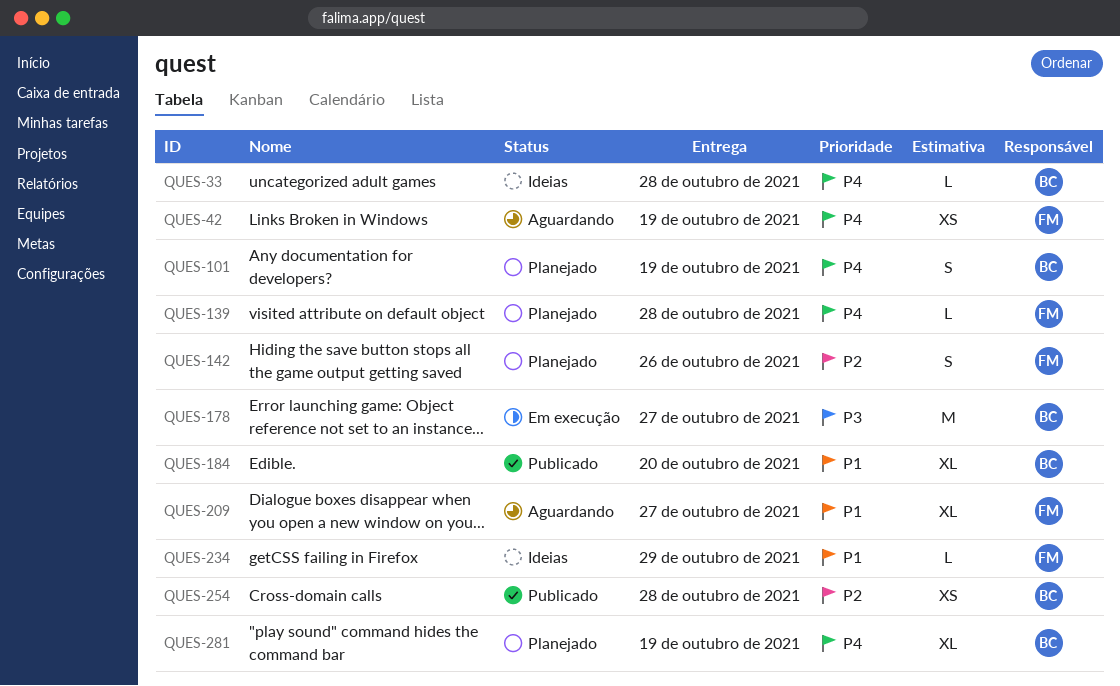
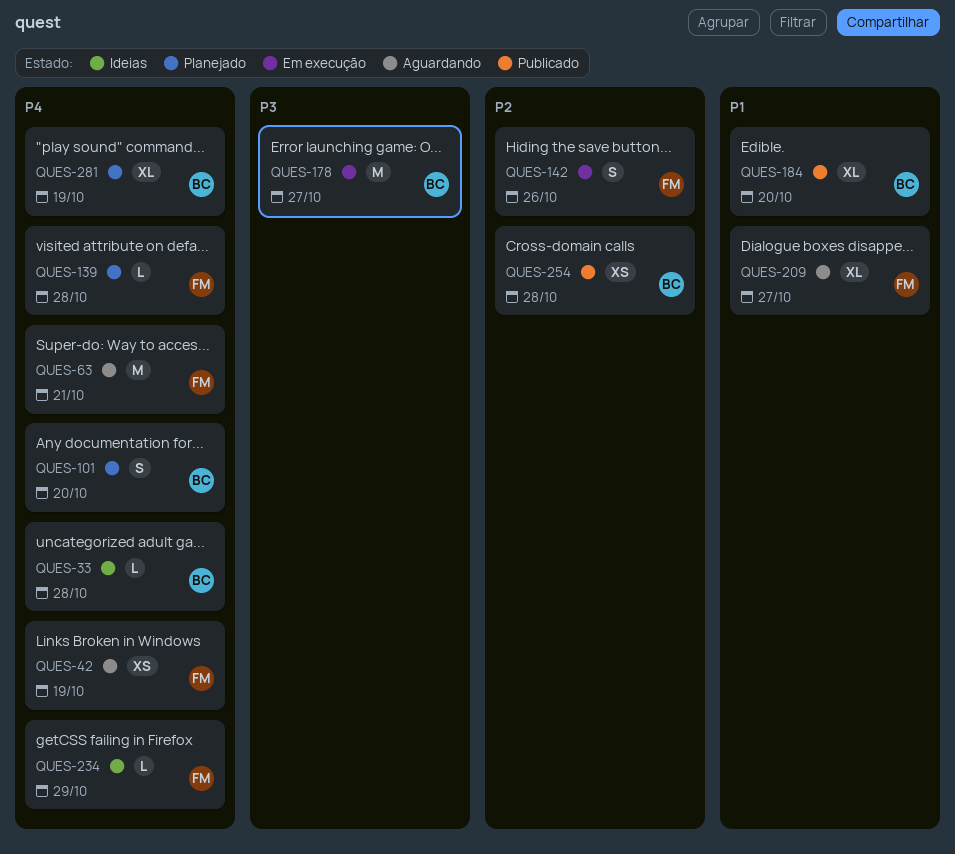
QUES-63: none -> present
QUES-101, due: Oct 19 -> Oct 20
QUES-142, status: Planejado -> Em execução
QUES-234, priority: P1 -> P4

